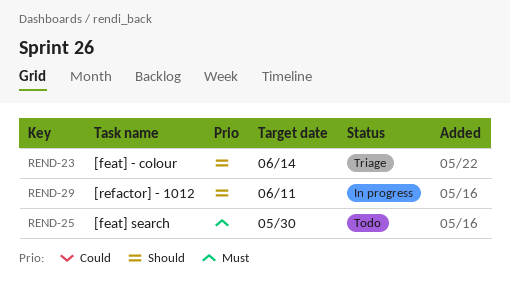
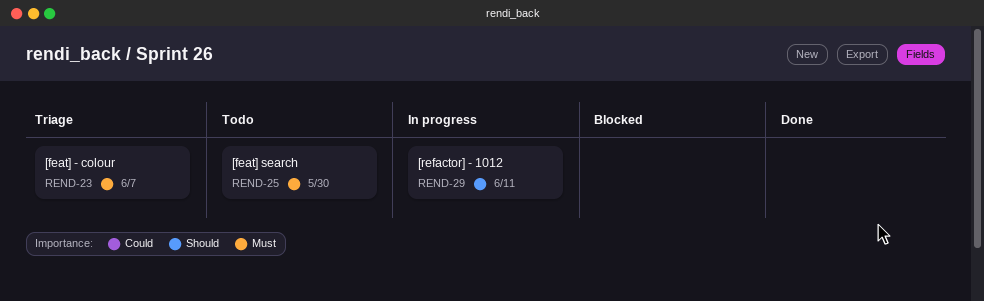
REND-23, priority: Should -> Must
REND-23, due: Jun 14 -> Jun 7

